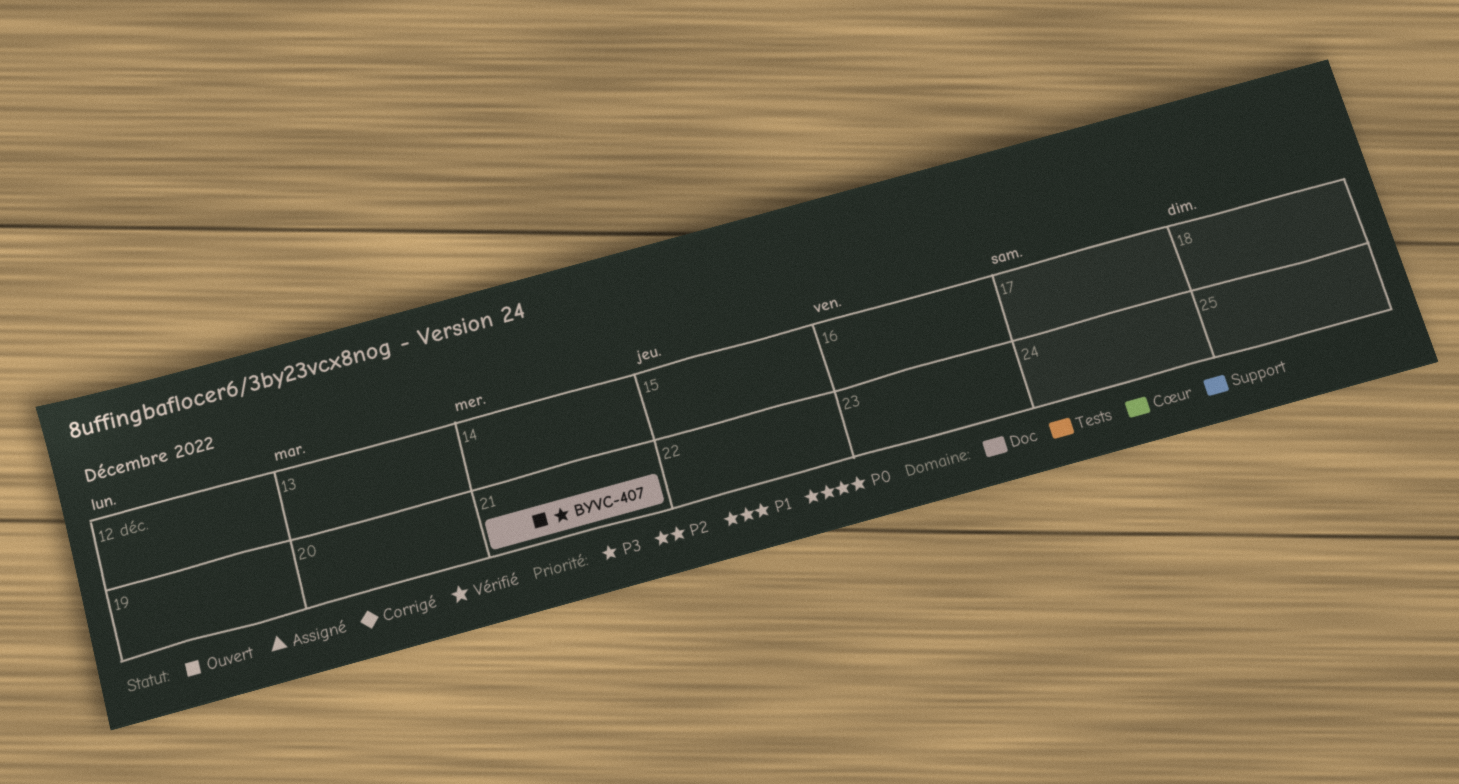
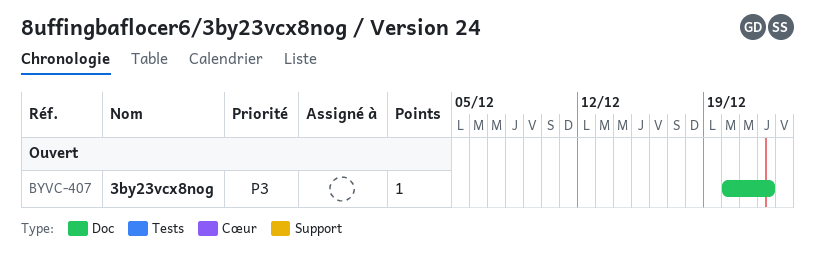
BYVC-407, start: Dec 21 -> Dec 20
BYVC-407, due: Dec 21 -> Dec 22

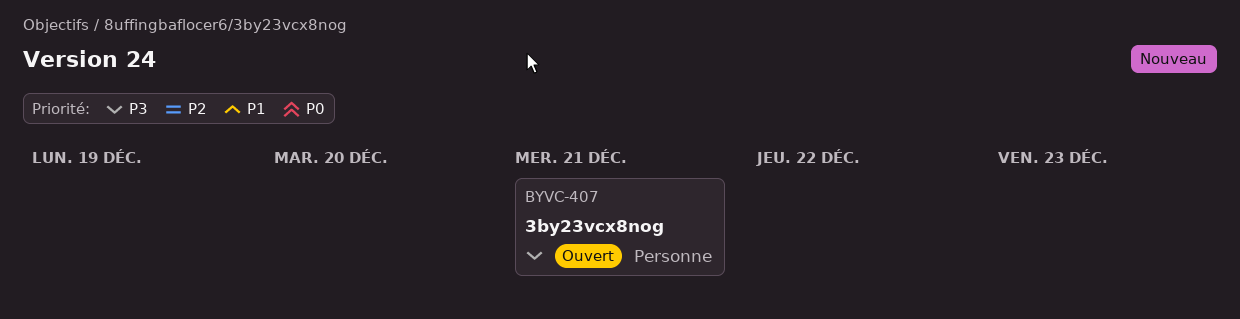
BYVC-407, due: Dec 22 -> Dec 21

